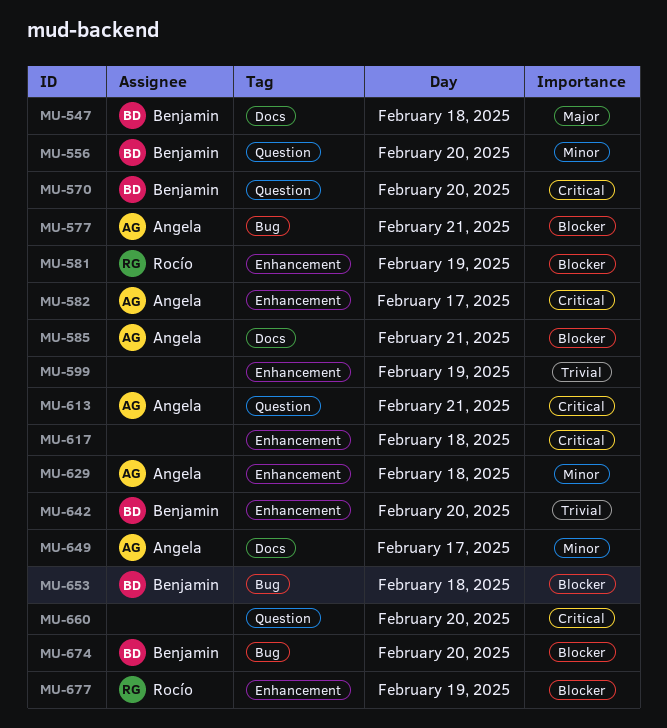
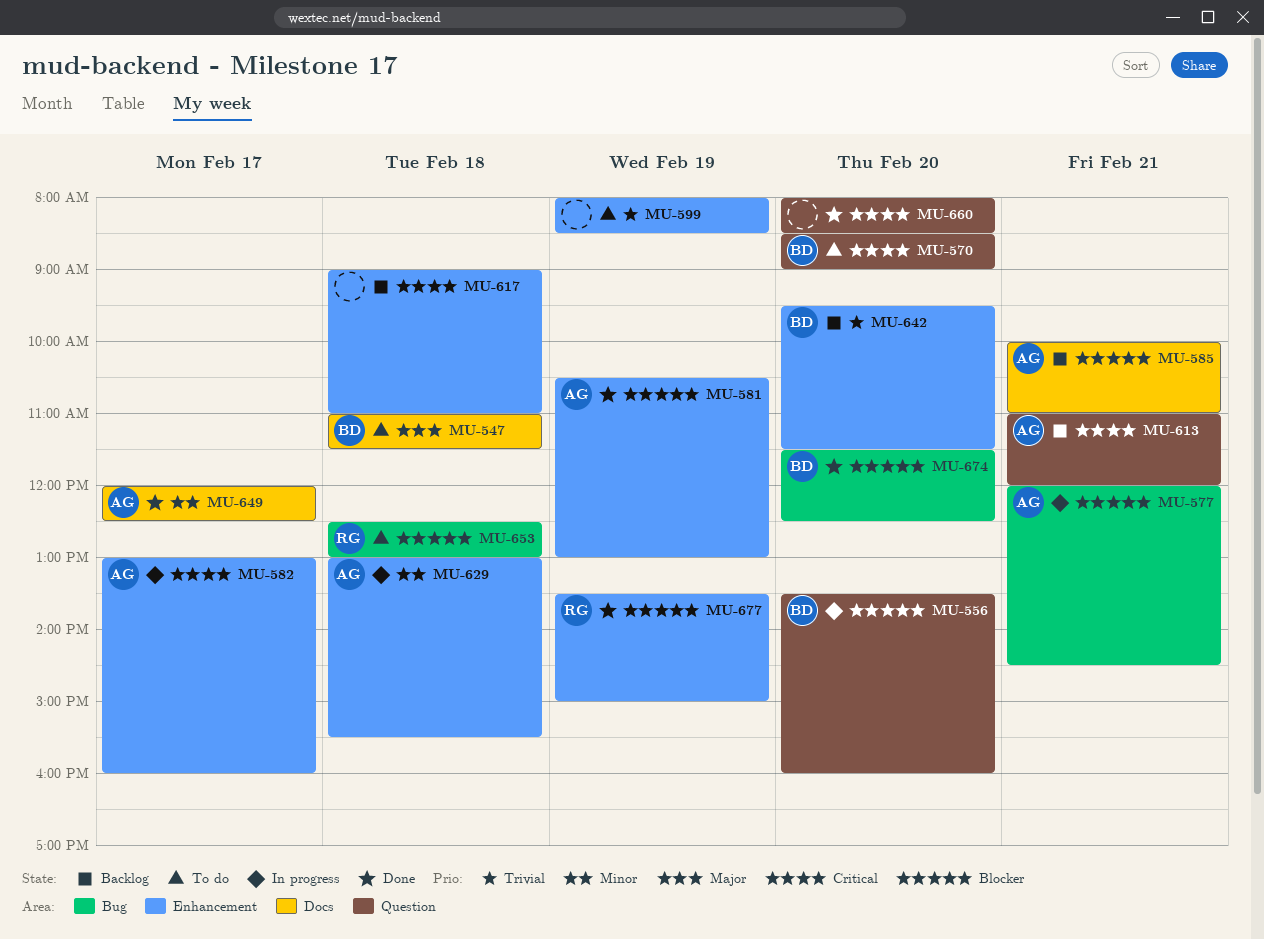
MU-556, priority: Minor -> Blocker
MU-581, owner: Rocío -> Angela
MU-653, owner: Benjamin -> Rocío

